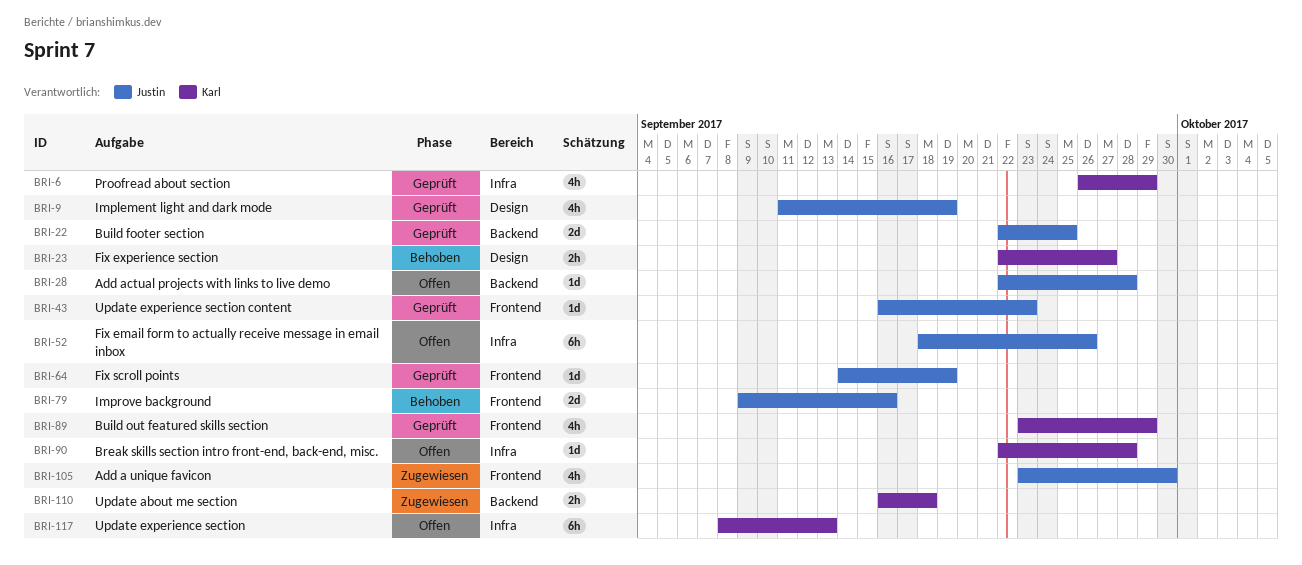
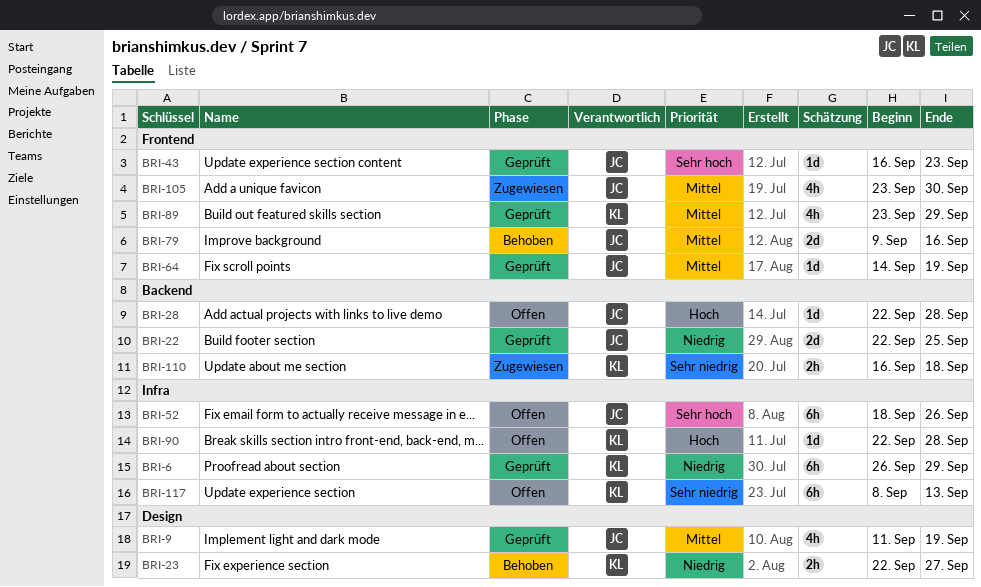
BRI-6, estimate: 4h -> 6h

